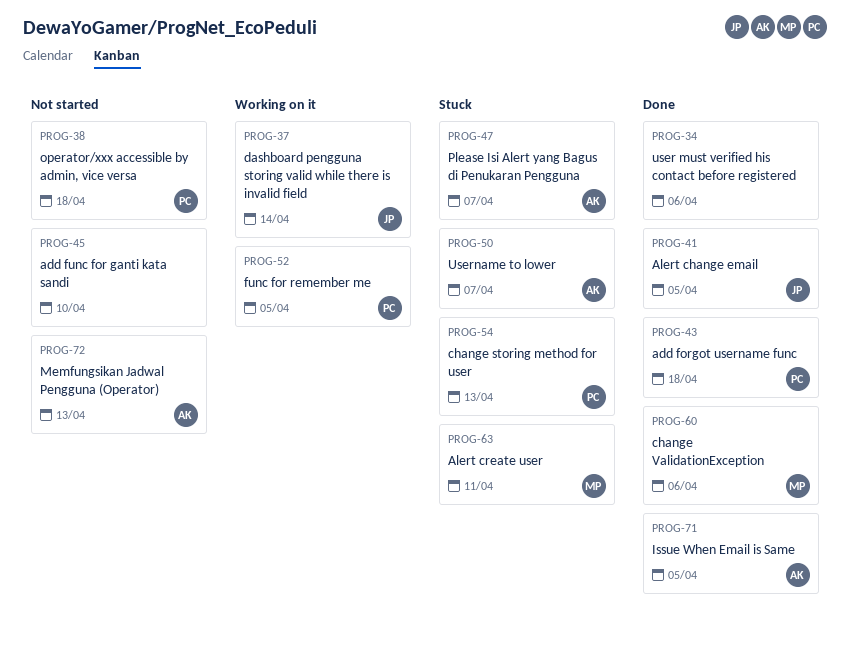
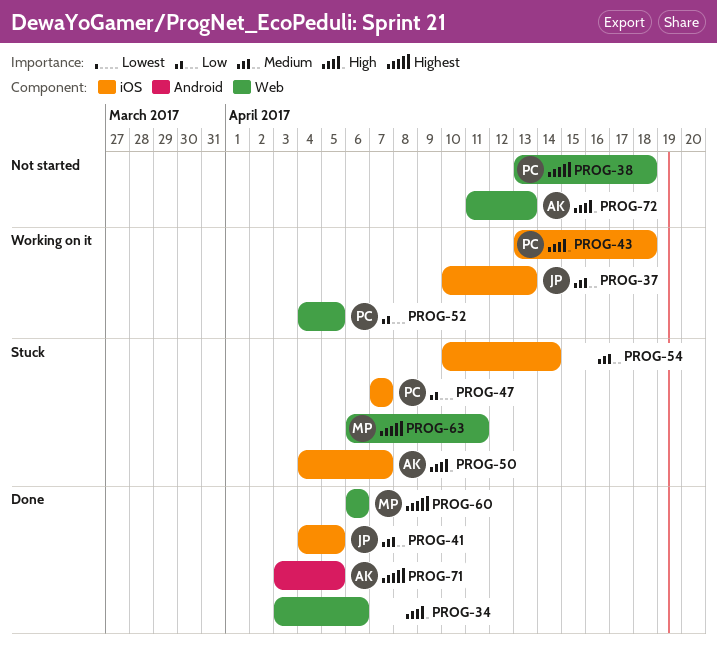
PROG-37, due: Apr 14 -> Apr 13
PROG-43, status: Done -> Working on it
PROG-45: present -> none
PROG-47, owner: AK -> PC
PROG-54, owner: PC -> none
PROG-54, due: Apr 13 -> Apr 14

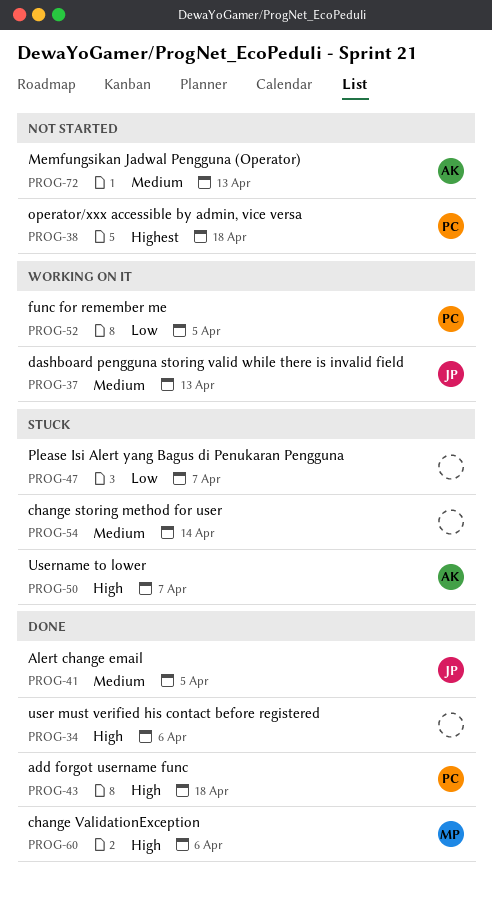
PROG-43, status: Working on it -> Done
PROG-47, owner: PC -> none
PROG-60, priority: Highest -> High
PROG-63: present -> none
PROG-71: present -> none
PROG-72, priority: High -> Medium

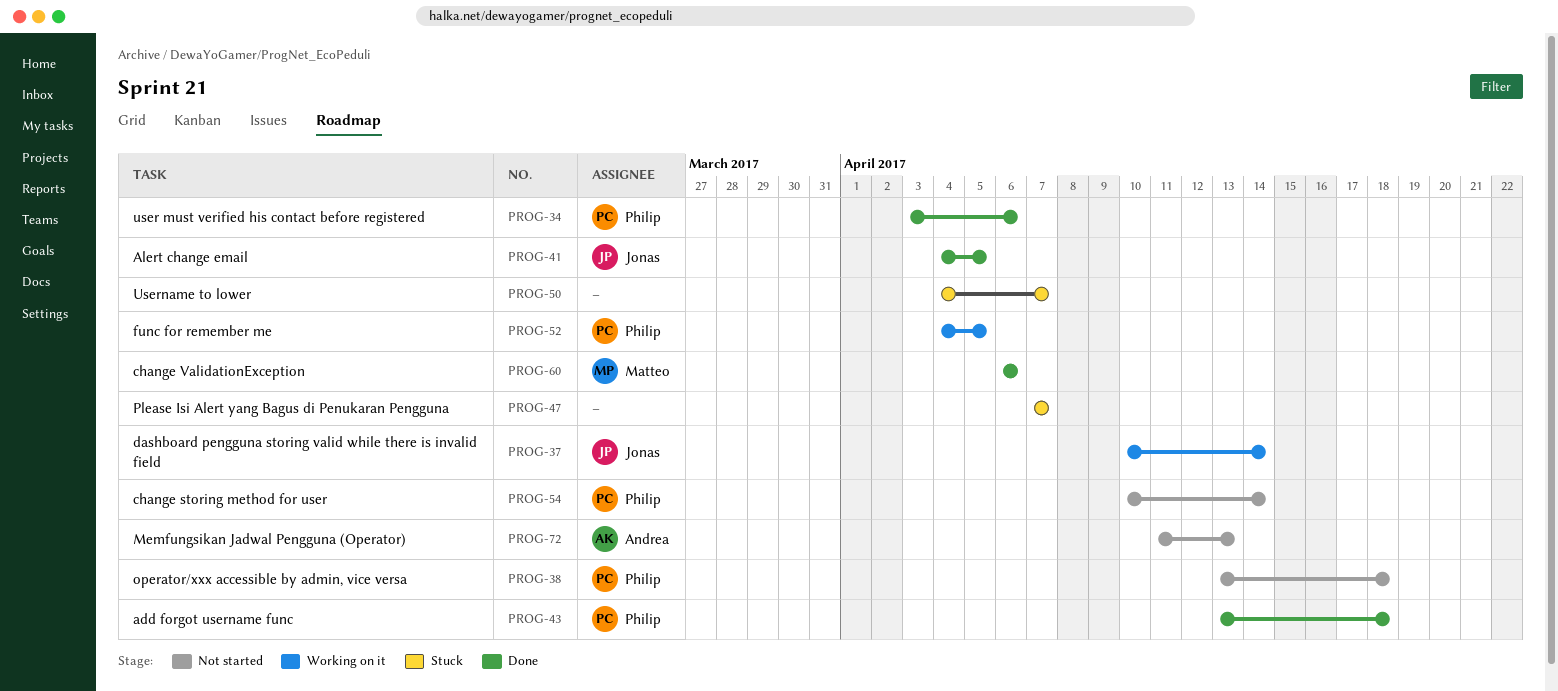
PROG-34, owner: none -> Philip
PROG-37, due: Apr 13 -> Apr 14
PROG-50, owner: Andrea -> none
PROG-54, status: Stuck -> Not started
PROG-54, owner: none -> Philip

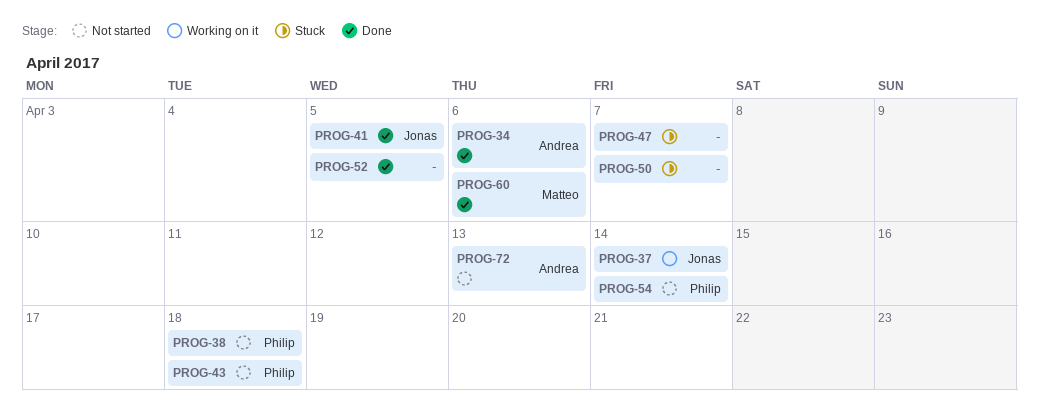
PROG-34, owner: Philip -> Andrea
PROG-43, status: Done -> Not started
PROG-52, status: Working on it -> Done
PROG-52, owner: Philip -> none

